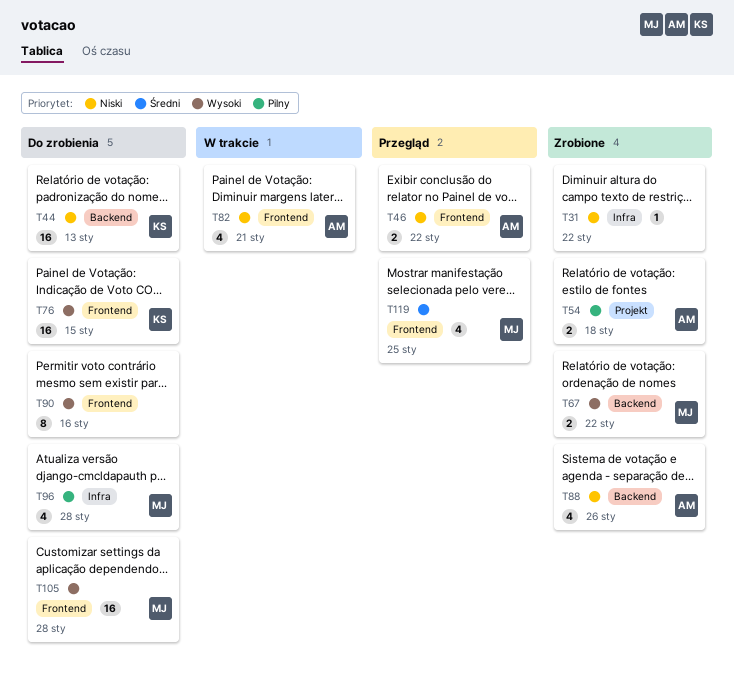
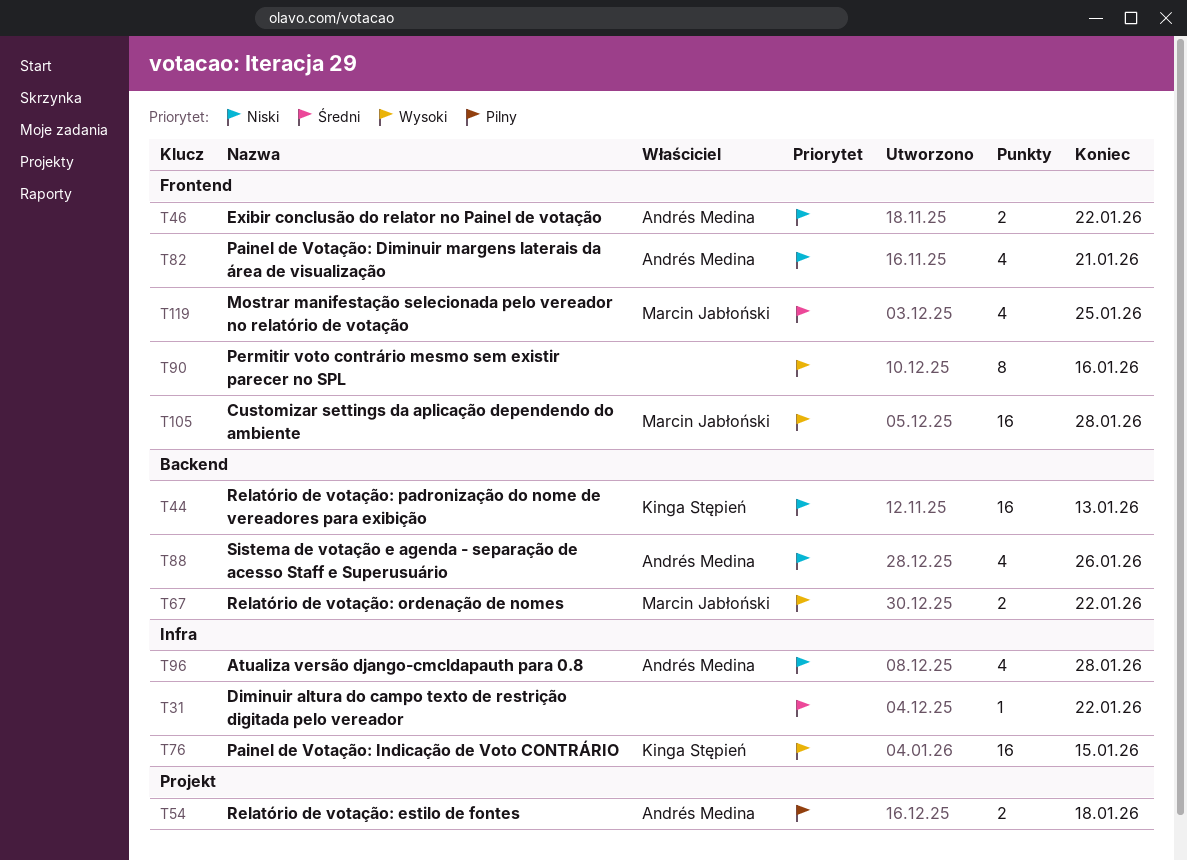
T31, priority: Niski -> Średni
T76, label: Frontend -> Infra
T96, owner: Marcin Jabłoński -> Andrés Medina
T96, priority: Pilny -> Niski

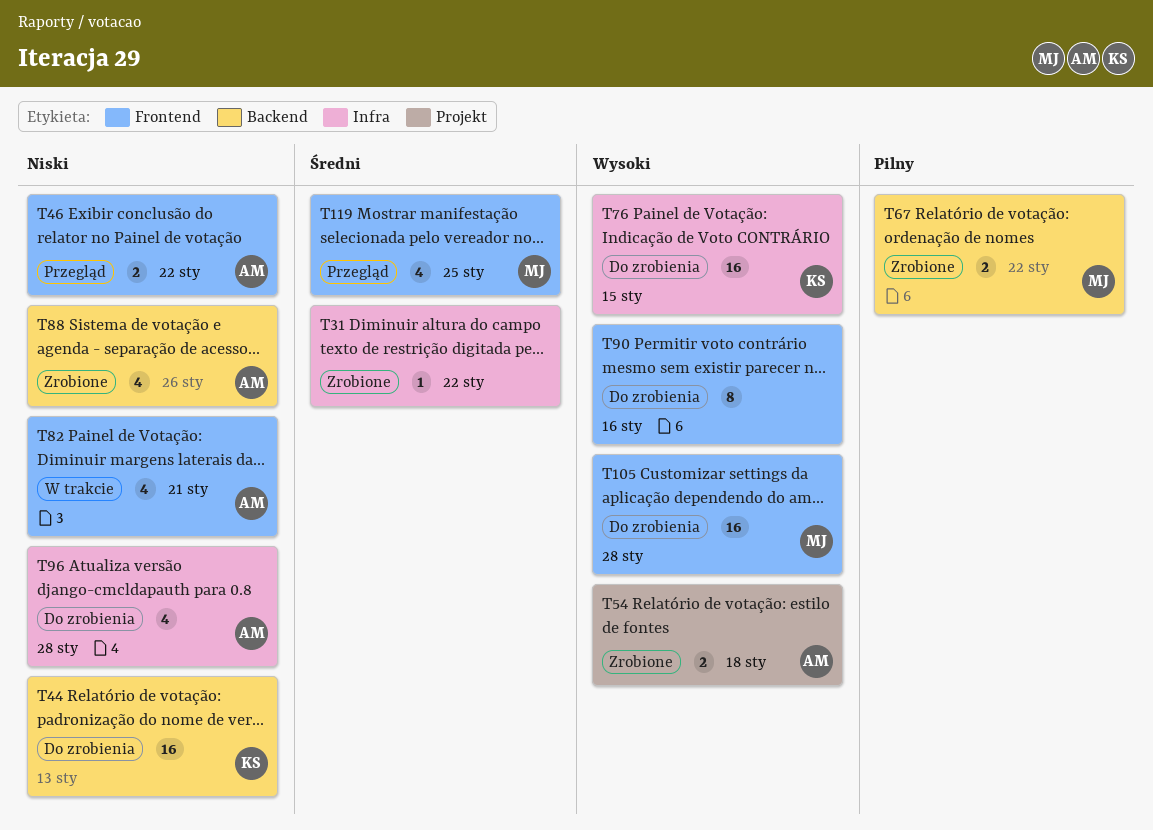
T54, priority: Pilny -> Wysoki
T67, priority: Wysoki -> Pilny

